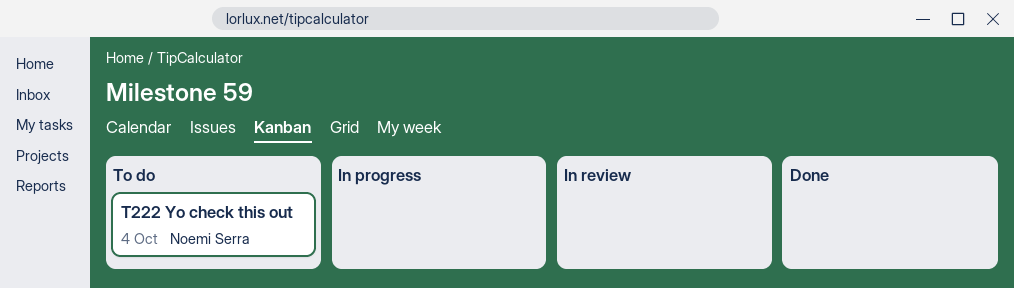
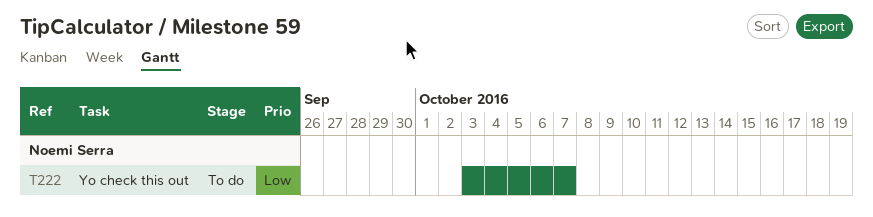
T222, due: Oct 4 -> Oct 7

